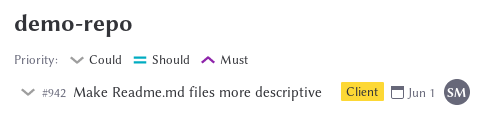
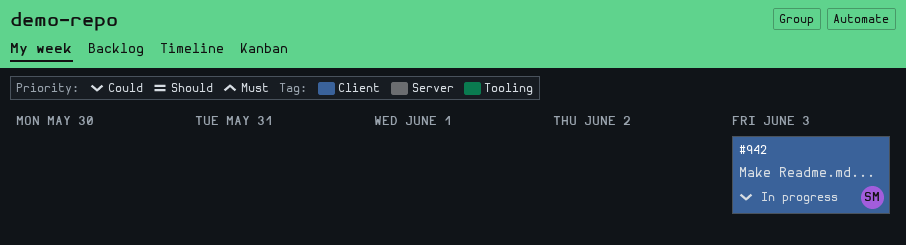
#942, due: Jun 1 -> Jun 3

